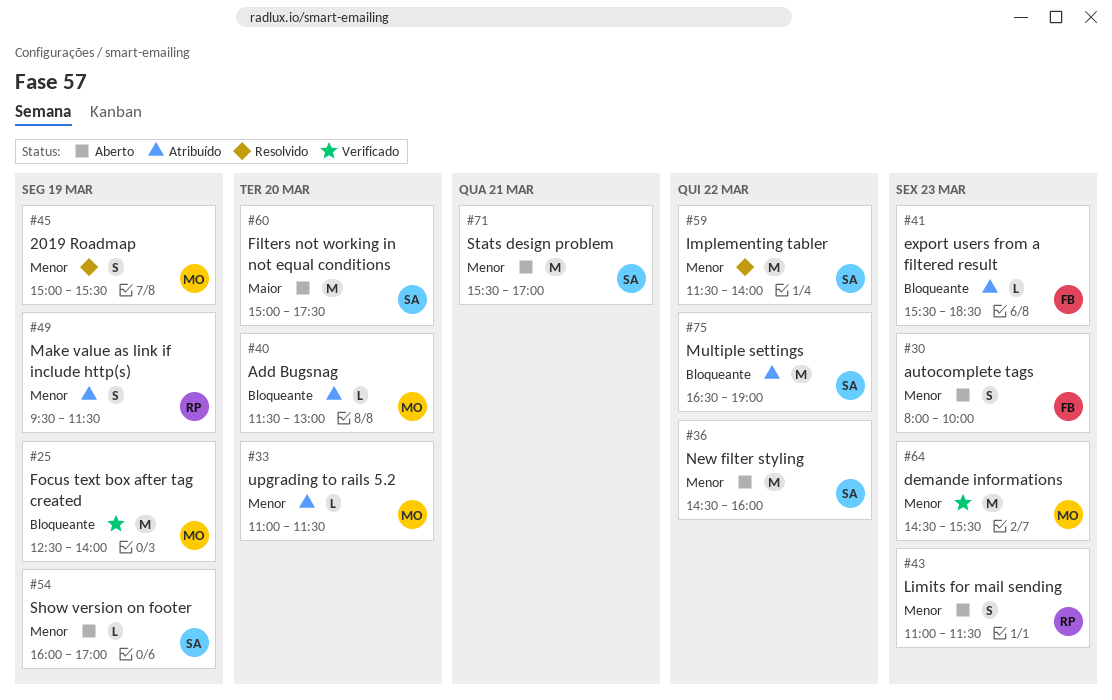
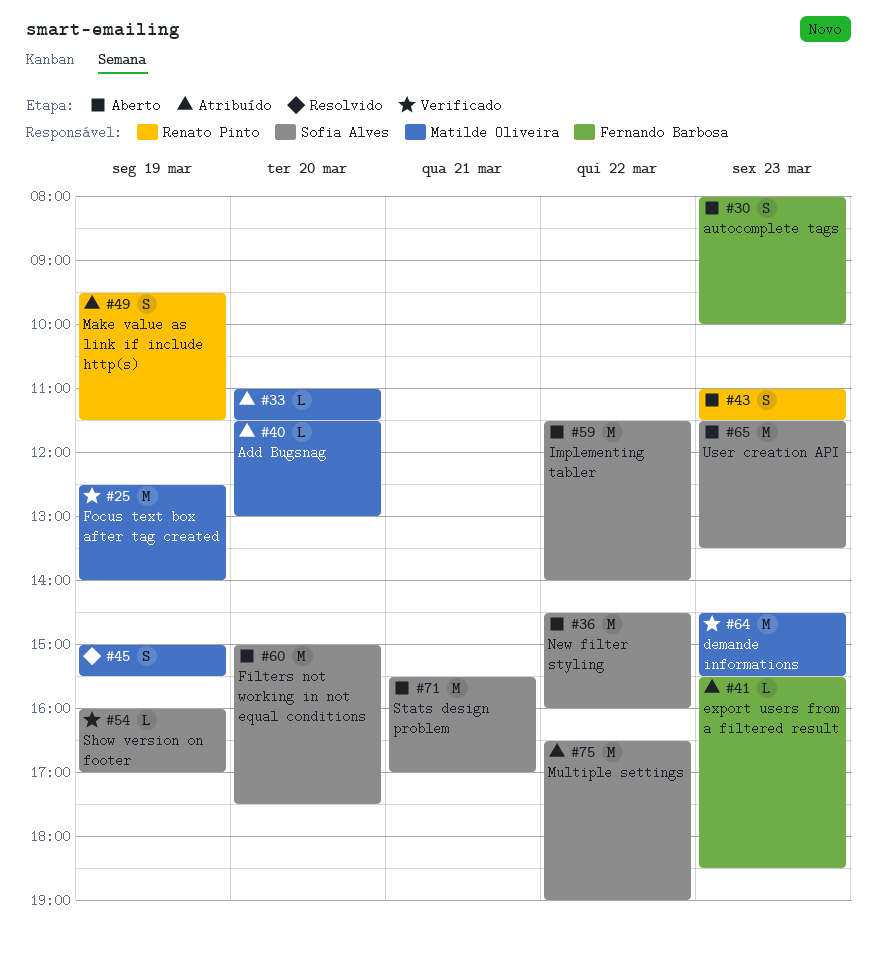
#54, status: Aberto -> Verificado
#59, status: Resolvido -> Aberto
#65: none -> present

